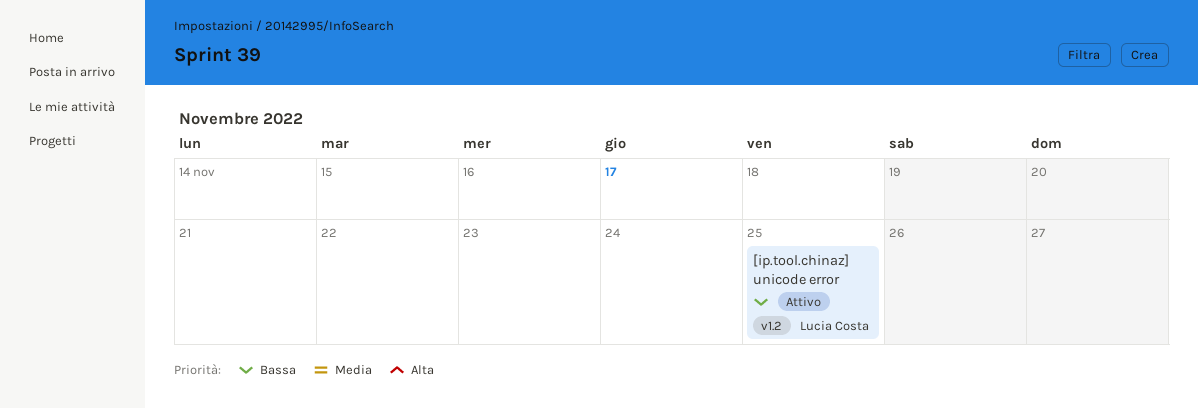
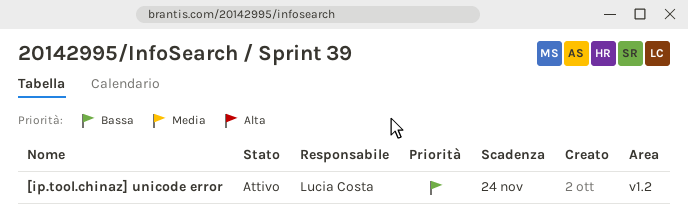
[ip.tool.chinaz] unicode error, due: Nov 25 -> Nov 24

